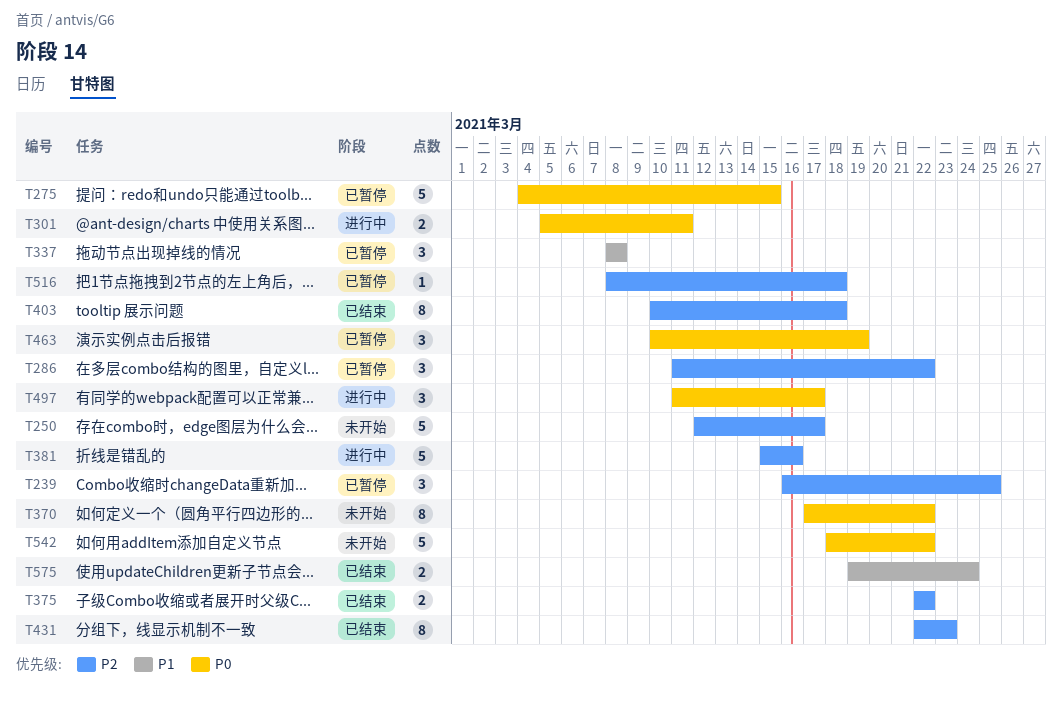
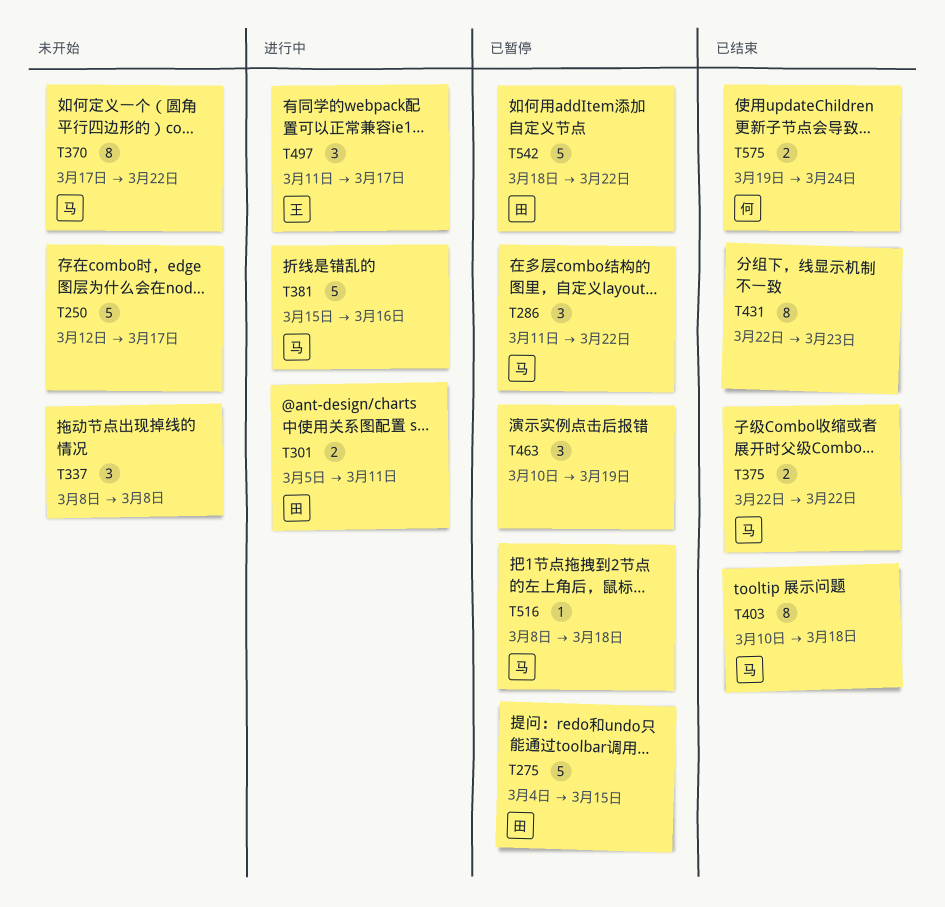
T239: present -> none
T337, status: 已暂停 -> 未开始
T542, status: 未开始 -> 已暂停

